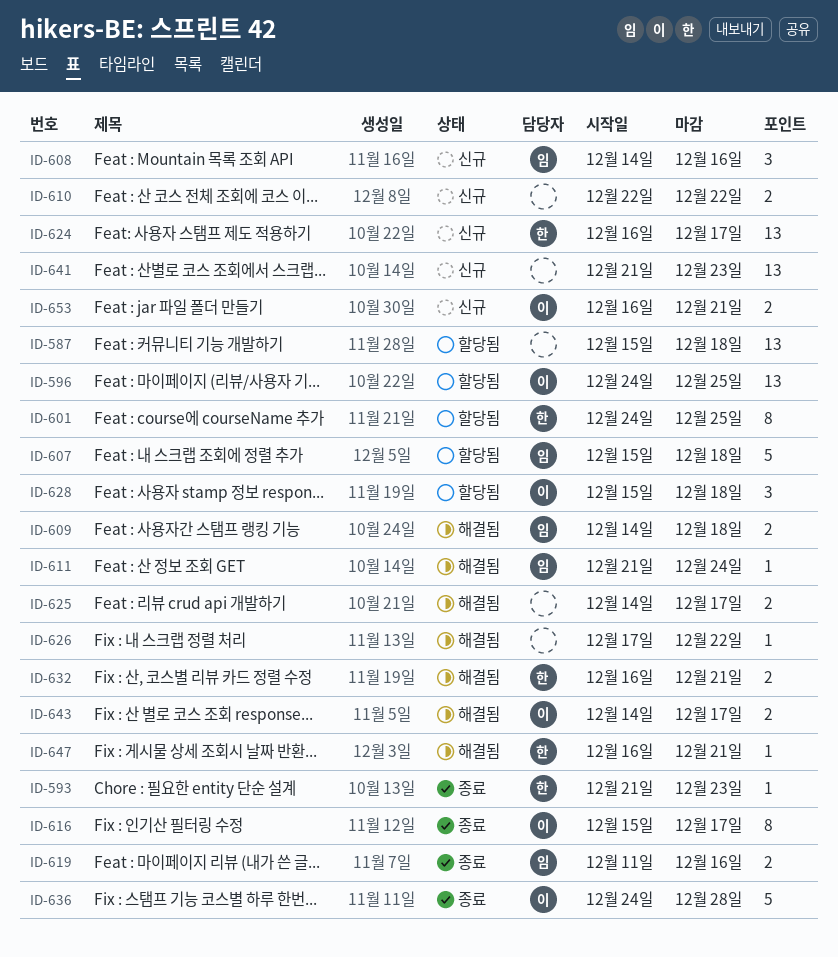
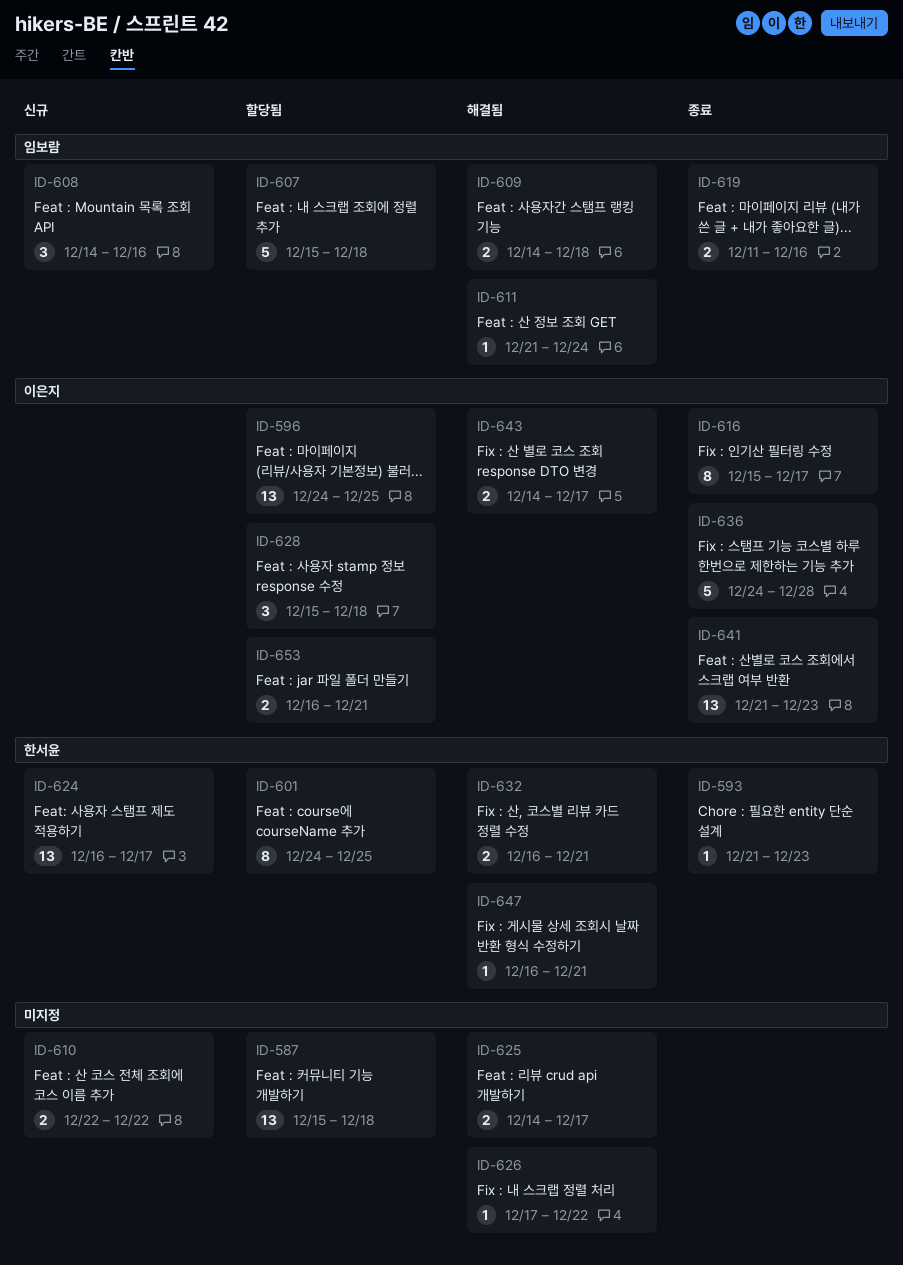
ID-641, status: 신규 -> 종료
ID-641, owner: none -> 이은지
ID-653, status: 신규 -> 할당됨

